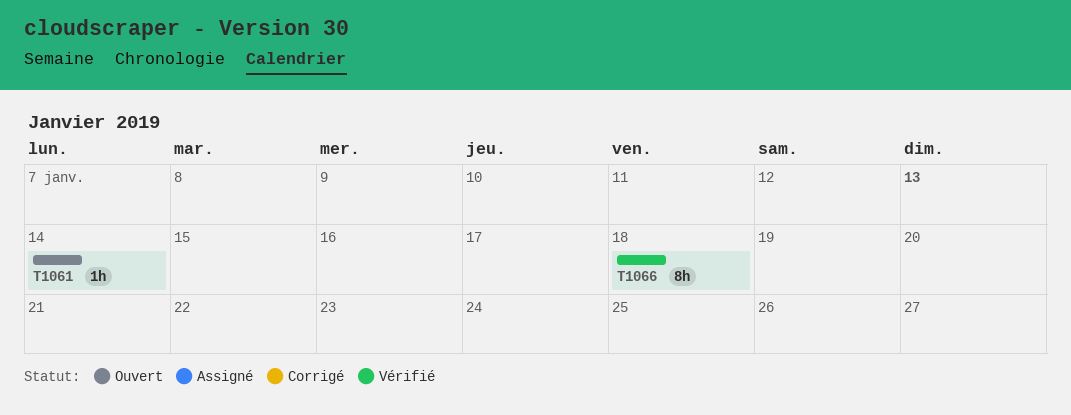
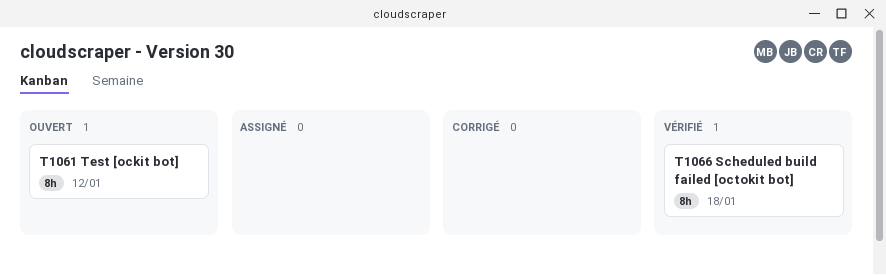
T1061, estimate: 1h -> 8h
T1061, due: Jan 14 -> Jan 12

